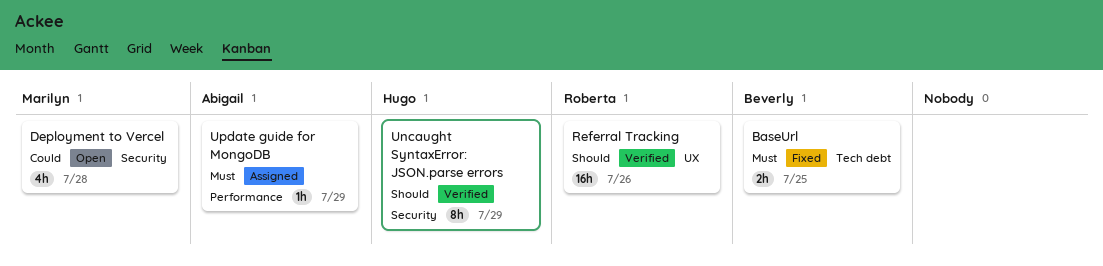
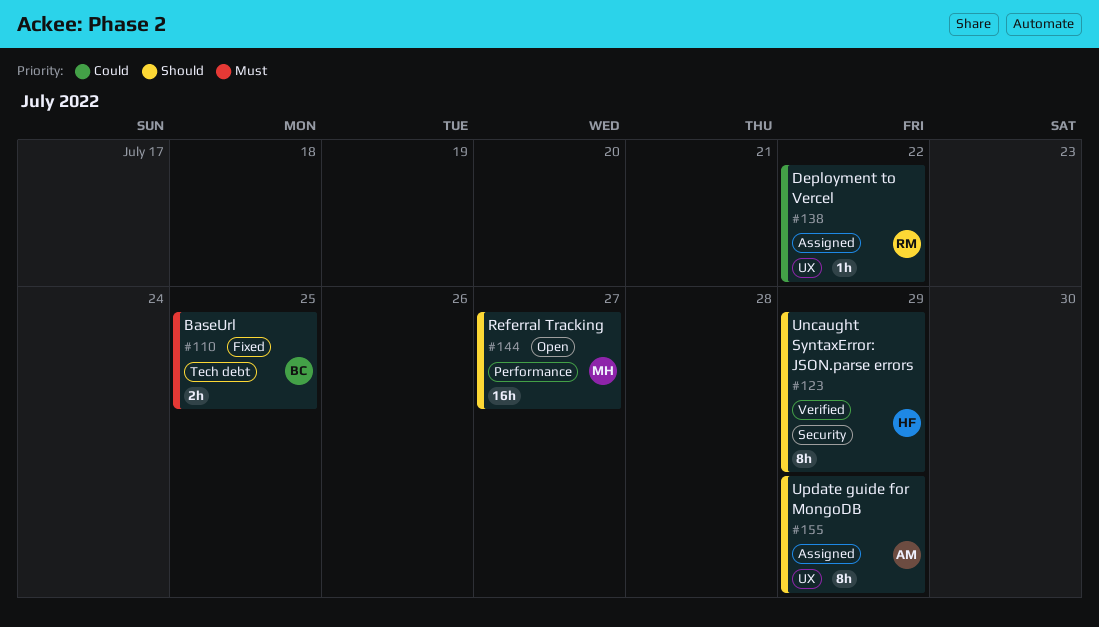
Deployment to Vercel, status: Open -> Assigned
Deployment to Vercel, owner: Marilyn -> Roberta
Deployment to Vercel, label: Security -> UX
Deployment to Vercel, estimate: 4h -> 1h
Deployment to Vercel, due: Jul 28 -> Jul 22
Referral Tracking, status: Verified -> Open
Referral Tracking, owner: Roberta -> Marilyn
Referral Tracking, label: UX -> Performance
Referral Tracking, due: Jul 26 -> Jul 27
Update guide for MongoDB, priority: Must -> Should
Update guide for MongoDB, label: Performance -> UX
Update guide for MongoDB, estimate: 1h -> 8h

